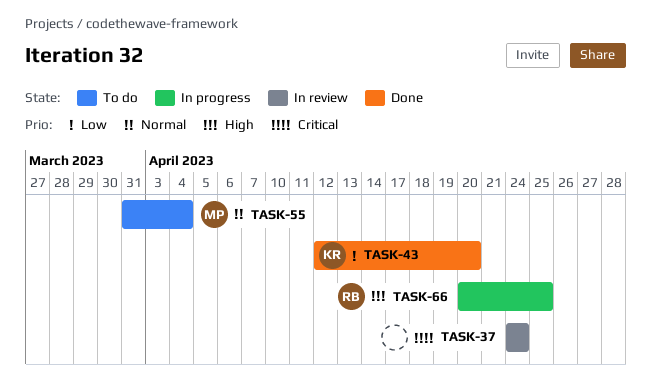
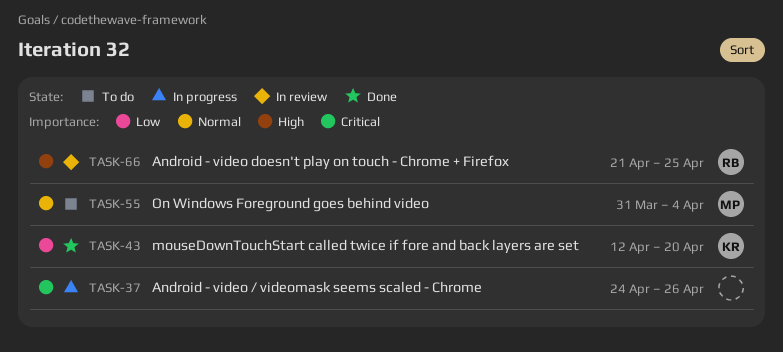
TASK-37, status: In review -> In progress
TASK-37, due: Apr 24 -> Apr 26
TASK-66, status: In progress -> In review
TASK-66, start: Apr 20 -> Apr 21

